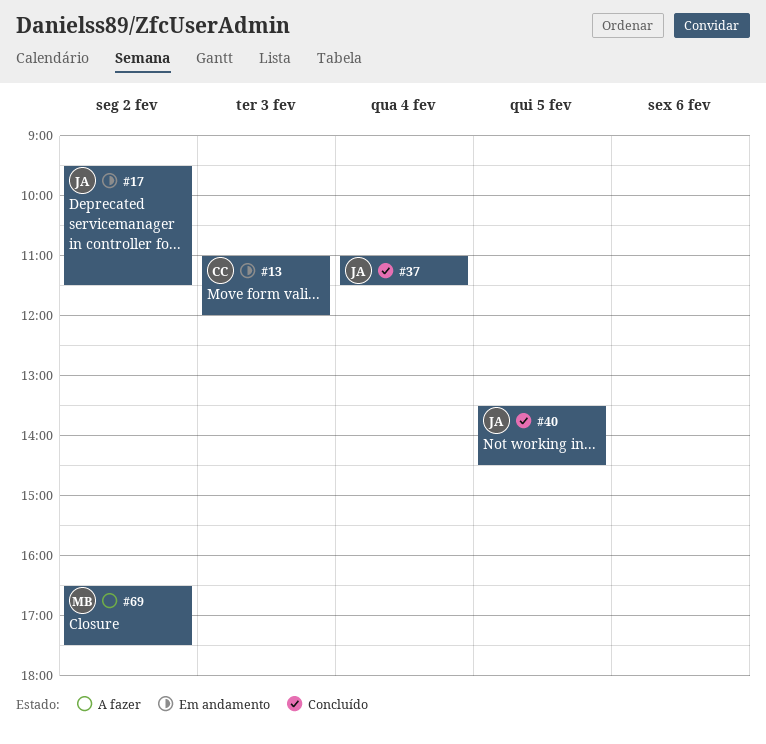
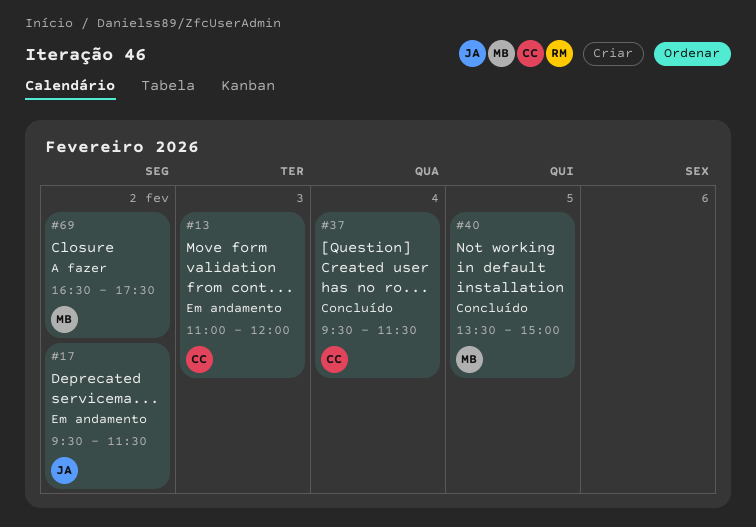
#37, owner: JA -> CC
#37, begins: 11:00 -> 09:30
#40, owner: JA -> MB
#40, ends: 14:30 -> 15:00

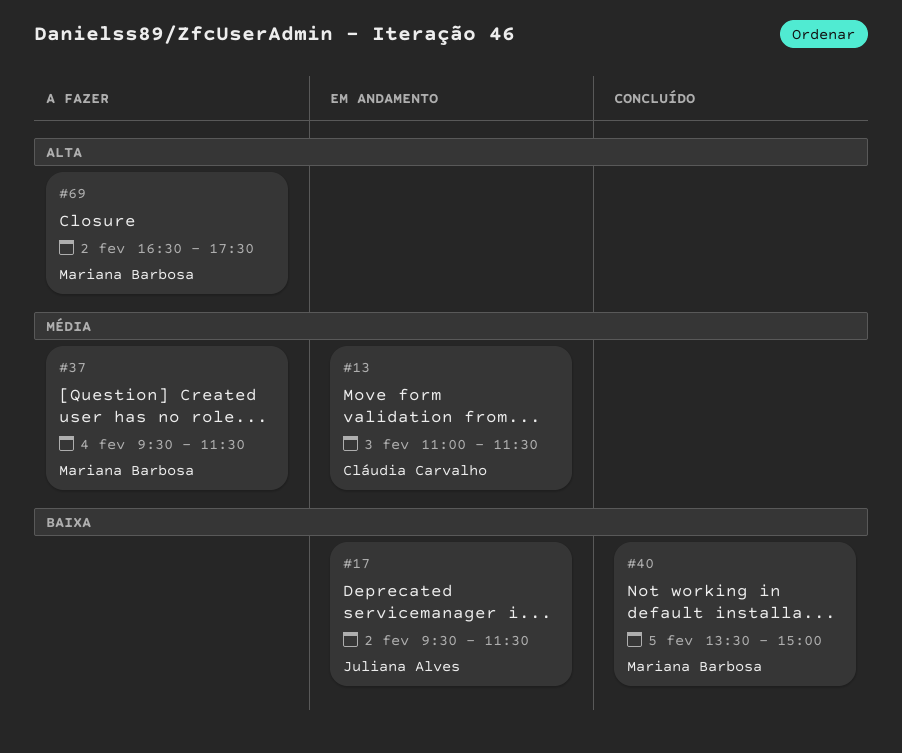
#13, ends: 12:00 -> 11:30
#37, status: Concluído -> A fazer
#37, owner: Cláudia Carvalho -> Mariana Barbosa

